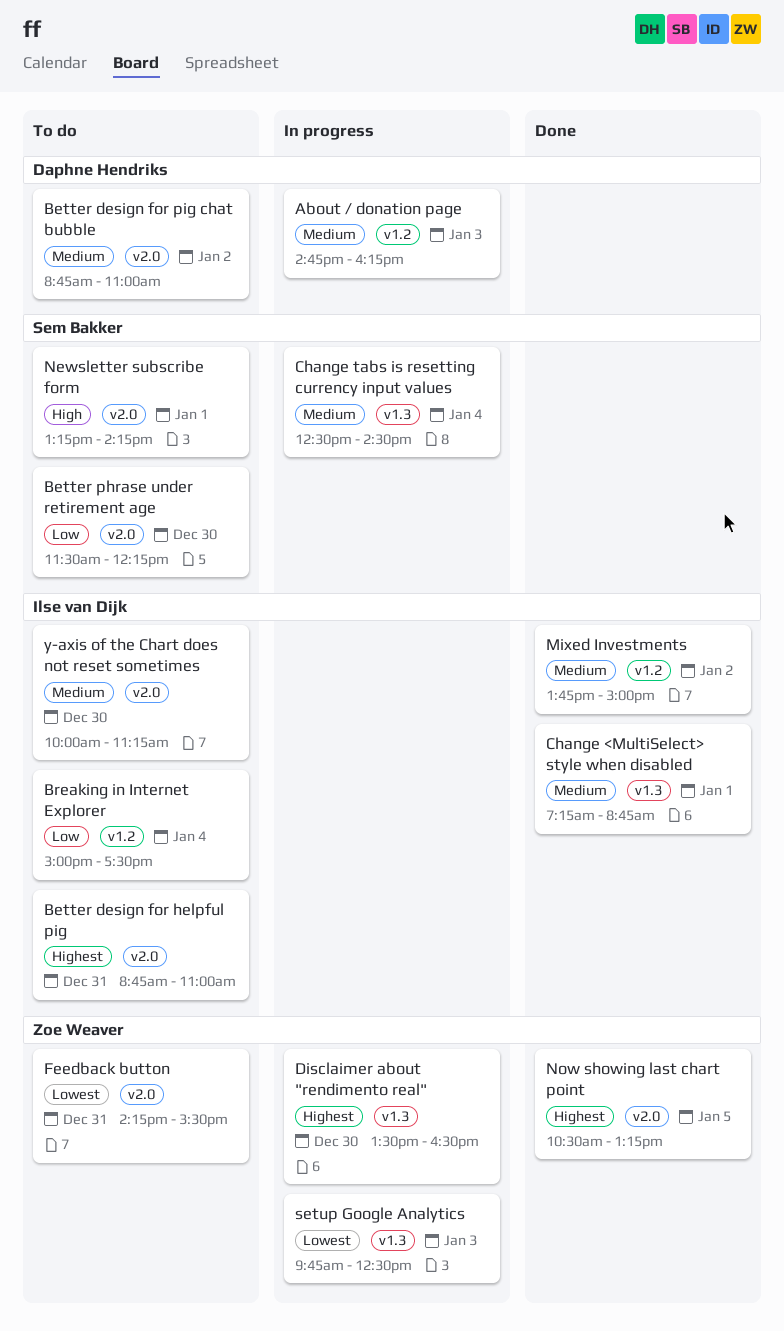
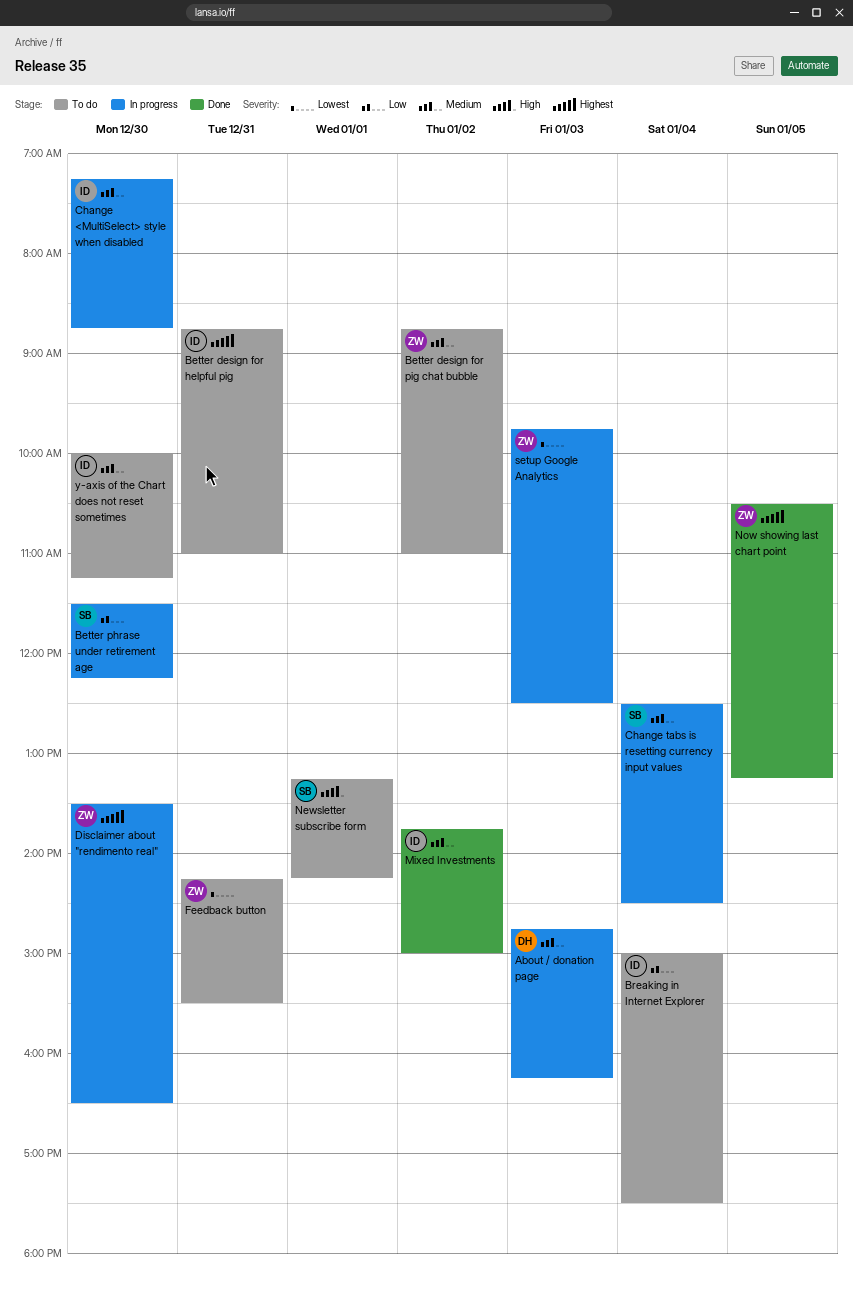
Better design for pig chat bubble, owner: Daphne Hendriks -> Zoe Weaver
Better phrase under retirement age, status: To do -> In progress
Change <MultiSelect> style when disabled, status: Done -> In progress
Change <MultiSelect> style when disabled, day: Jan 1 -> Dec 30

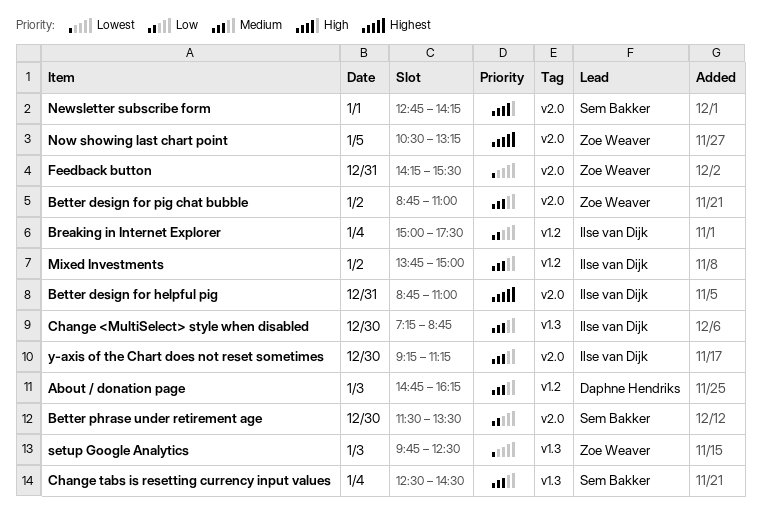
Better phrase under retirement age, ends: 12:15 -> 13:30
Disclaimer about "rendimento real": present -> none
Newsletter subscribe form, begins: 13:15 -> 12:45
y-axis of the Chart does not reset sometimes, begins: 10:00 -> 09:15

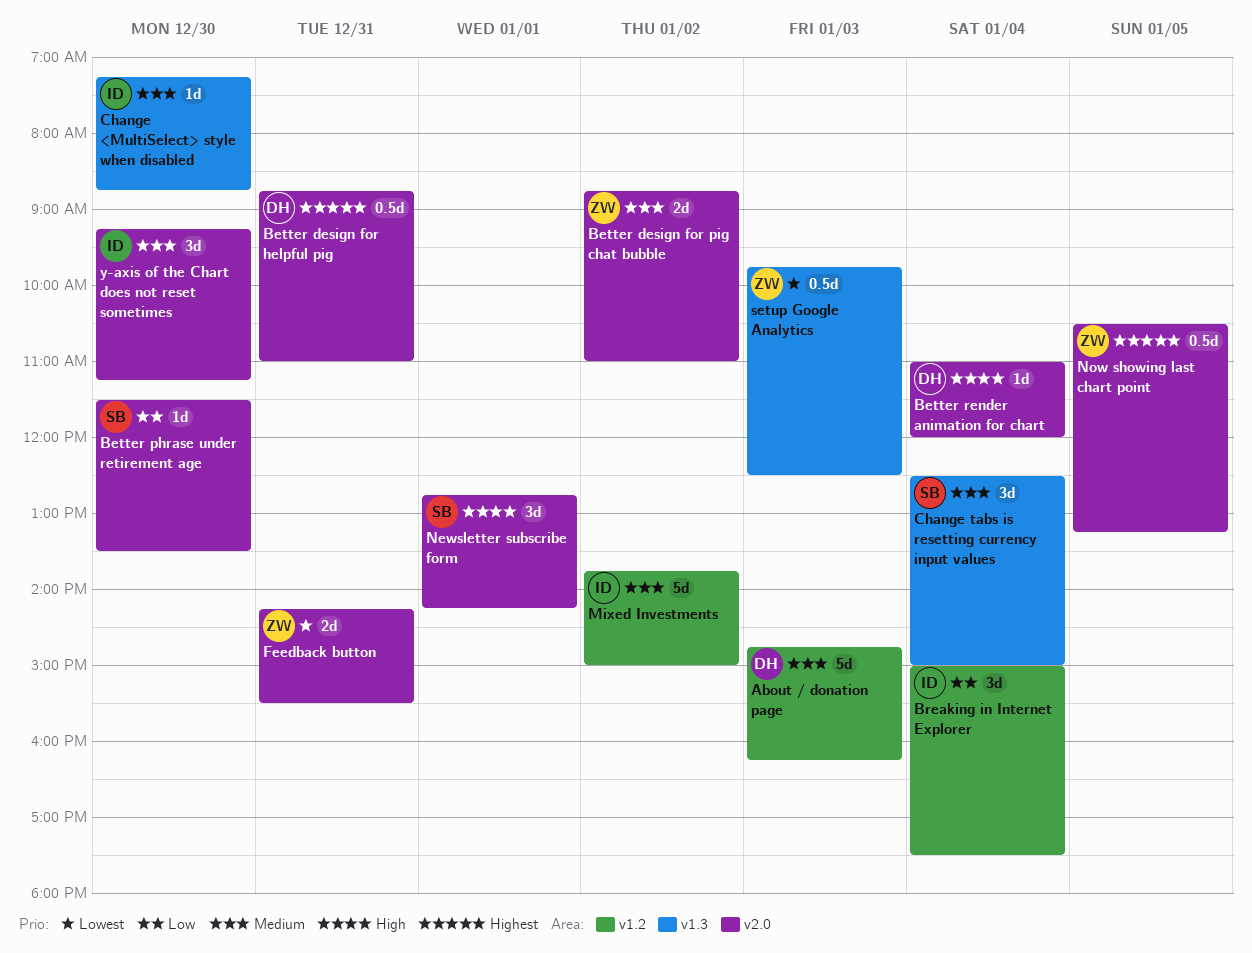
Better design for helpful pig, owner: Ilse van Dijk -> Daphne Hendriks
Better render animation for chart: none -> present
Change tabs is resetting currency input values, ends: 14:30 -> 15:00

